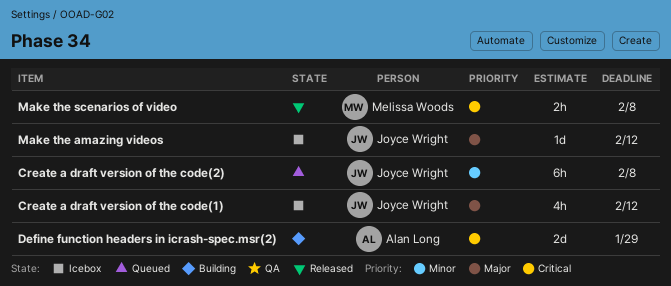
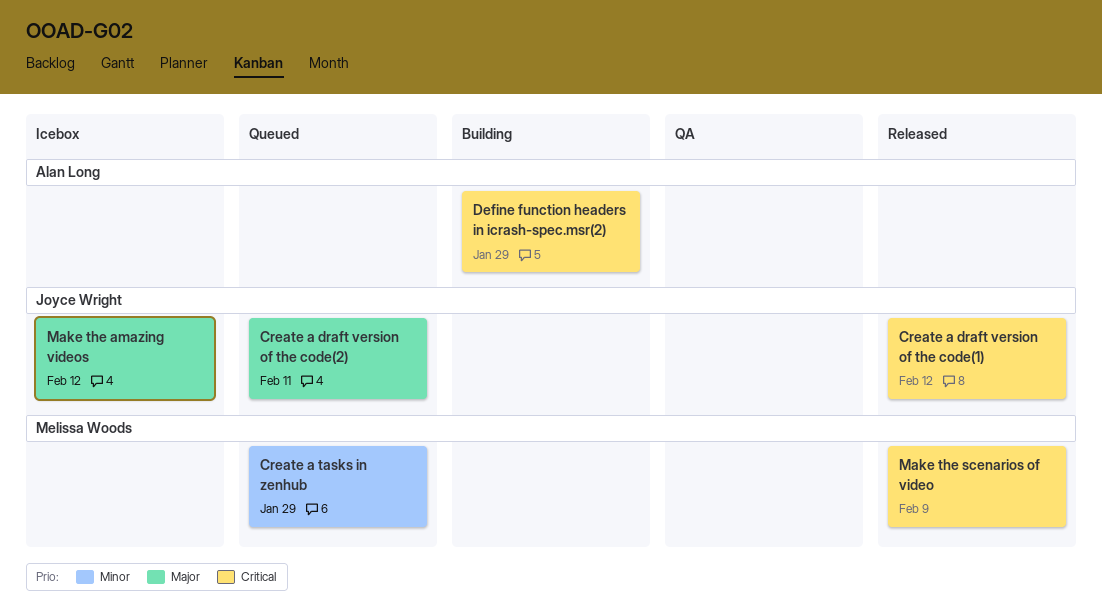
Create a draft version of the code(2), priority: Minor -> Major
Create a draft version of the code(2), due: Feb 8 -> Feb 11
Create a tasks in zenhub: none -> present
Make the scenarios of video, due: Feb 8 -> Feb 9
Сreate a draft version of the code(1), status: Icebox -> Released
Сreate a draft version of the code(1), priority: Major -> Critical

